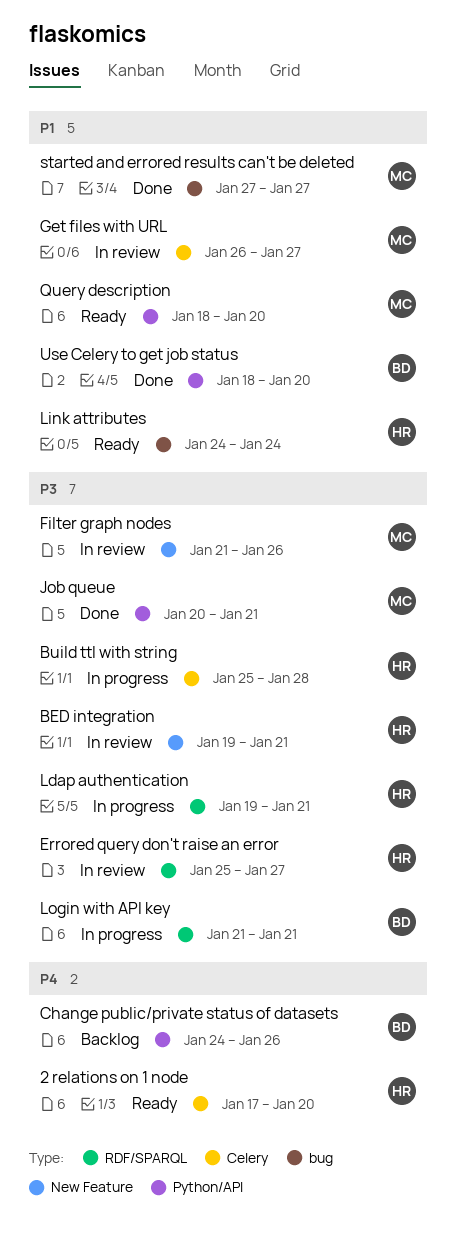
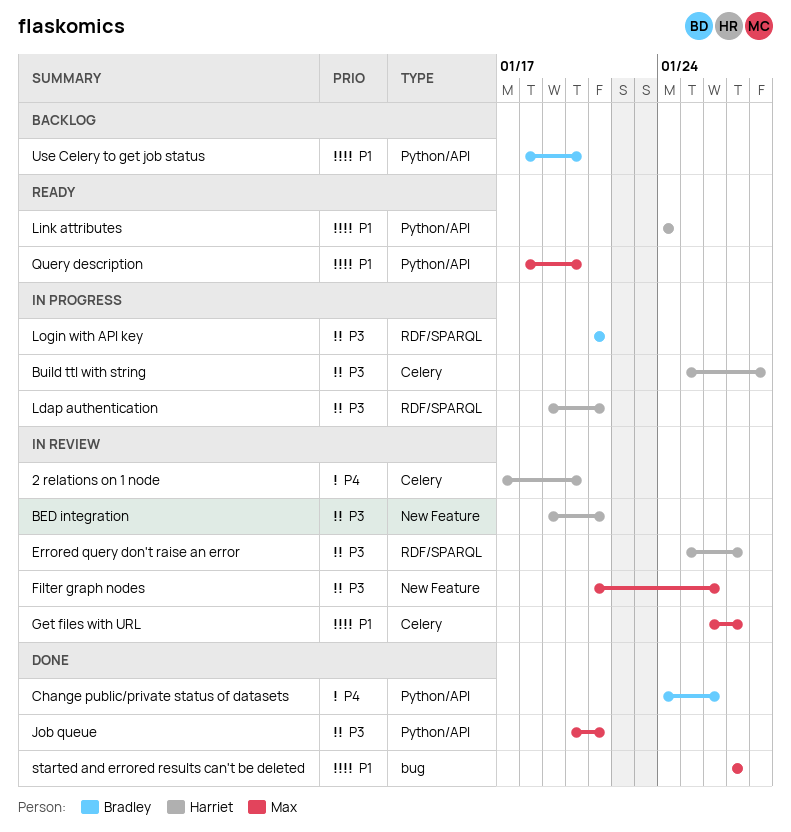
2 relations on 1 node, status: Ready -> In review
Change public/private status of datasets, status: Backlog -> Done
Link attributes, label: bug -> Python/API
Use Celery to get job status, status: Done -> Backlog

